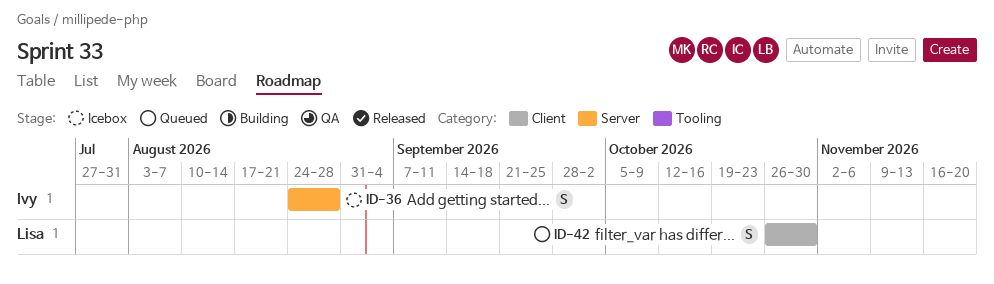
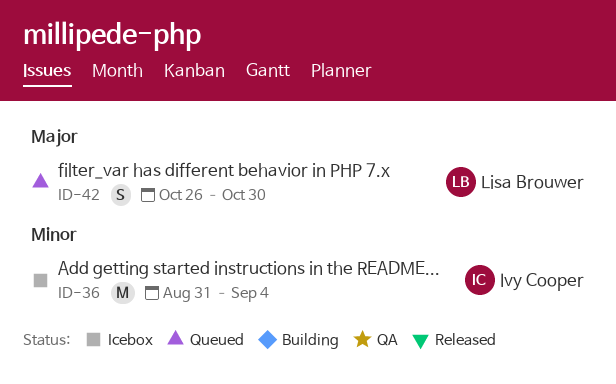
ID-36, estimate: S -> M
ID-36, start: Aug 24 -> Aug 31
ID-36, due: Aug 28 -> Sep 4

